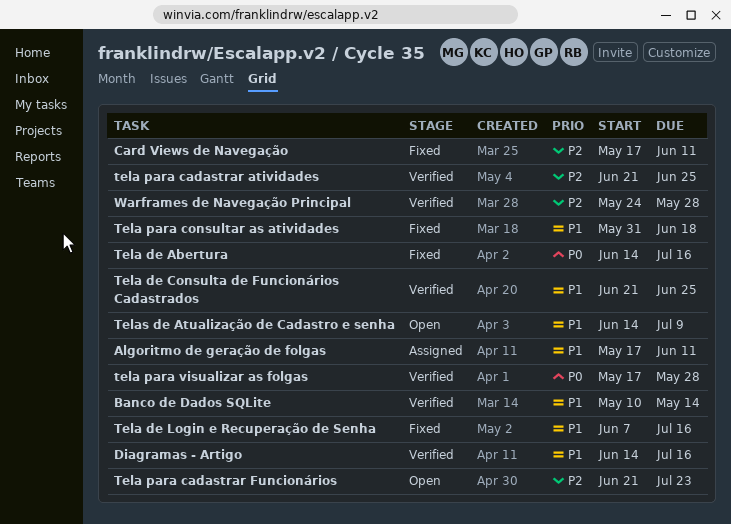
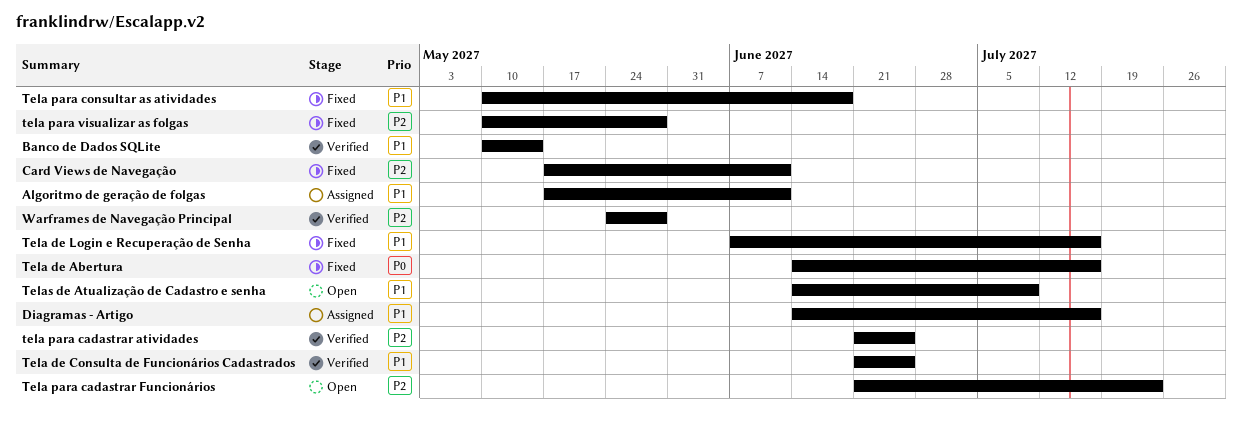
Diagramas - Artigo, status: Verified -> Assigned
Tela para consultar as atividades, start: May 31 -> May 10
tela para visualizar as folgas, status: Verified -> Fixed
tela para visualizar as folgas, priority: P0 -> P2
tela para visualizar as folgas, start: May 17 -> May 10

